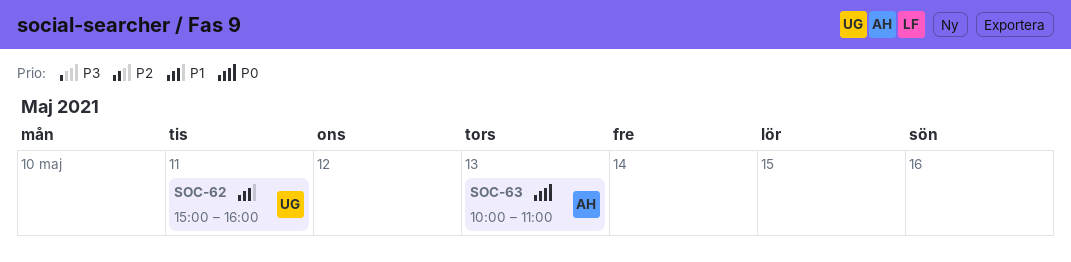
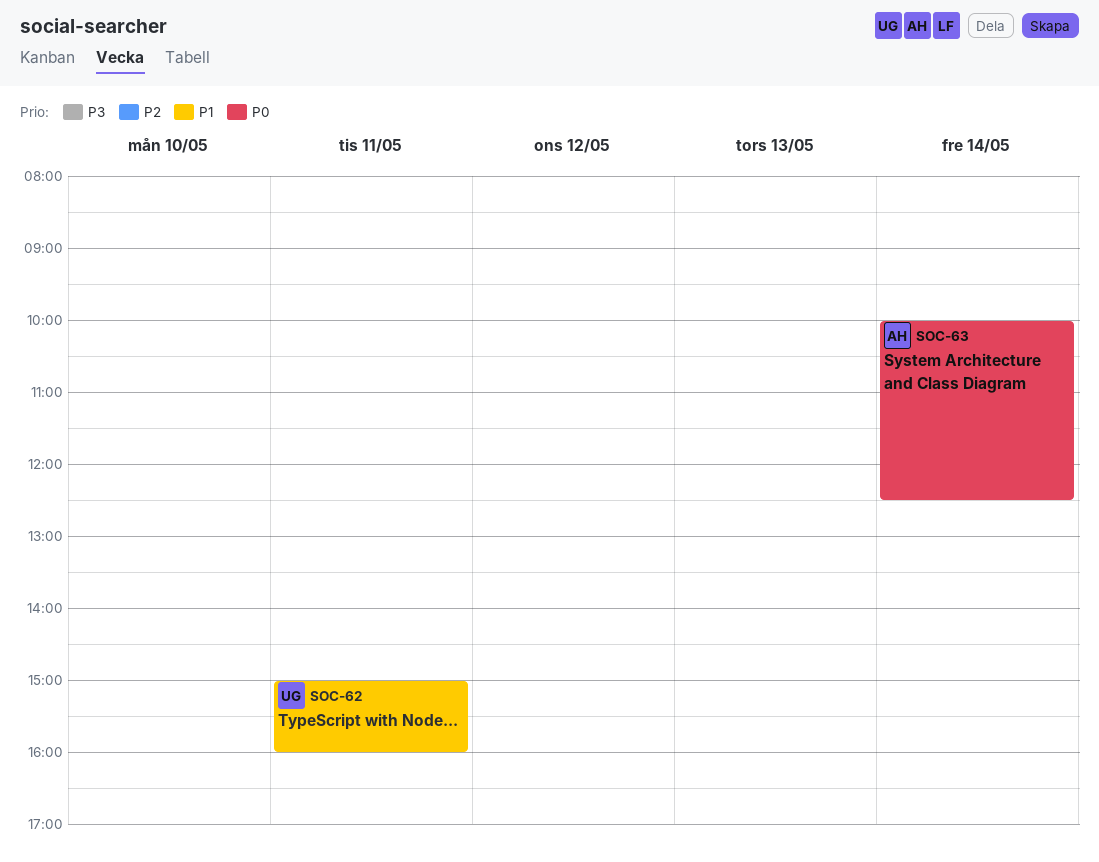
SOC-63, day: May 13 -> May 14
SOC-63, ends: 11:00 -> 12:30

